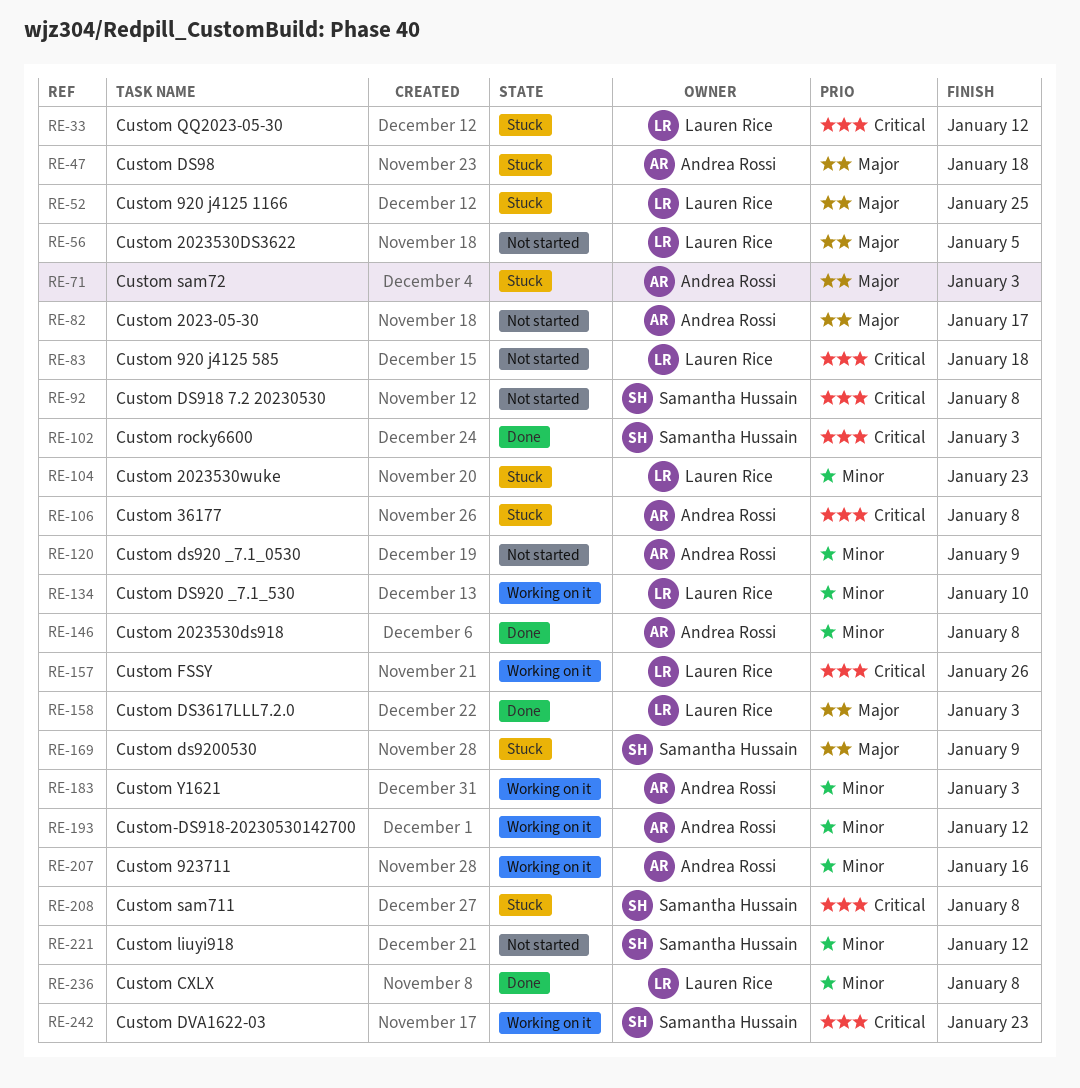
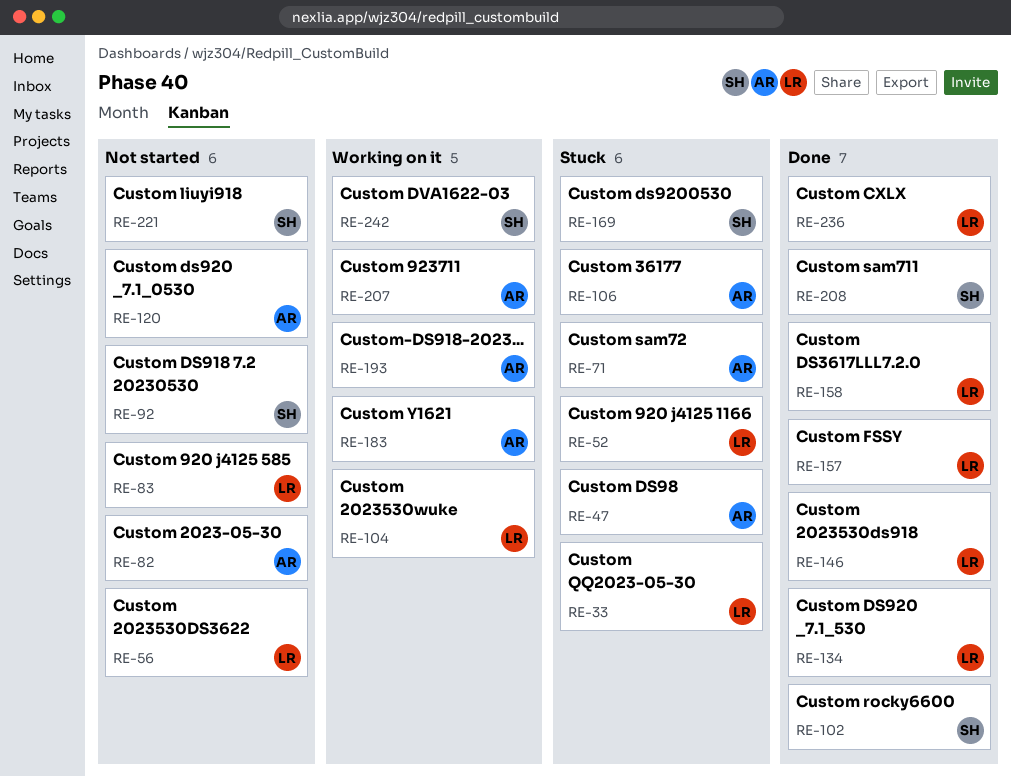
RE-104, status: Stuck -> Working on it
RE-134, status: Working on it -> Done
RE-146, owner: Andrea Rossi -> Lauren Rice
RE-157, status: Working on it -> Done
RE-208, status: Stuck -> Done

